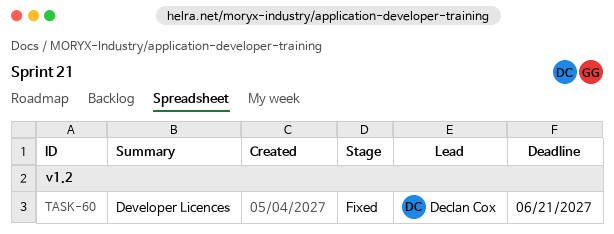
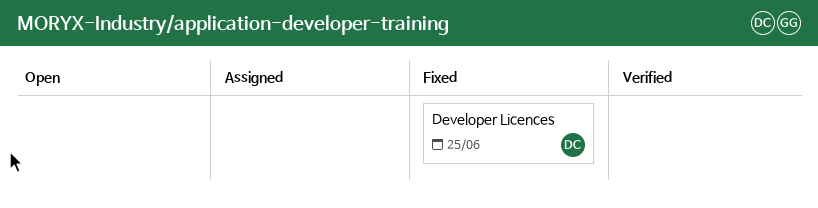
Developer Licences, due: Jun 21 -> Jun 25

